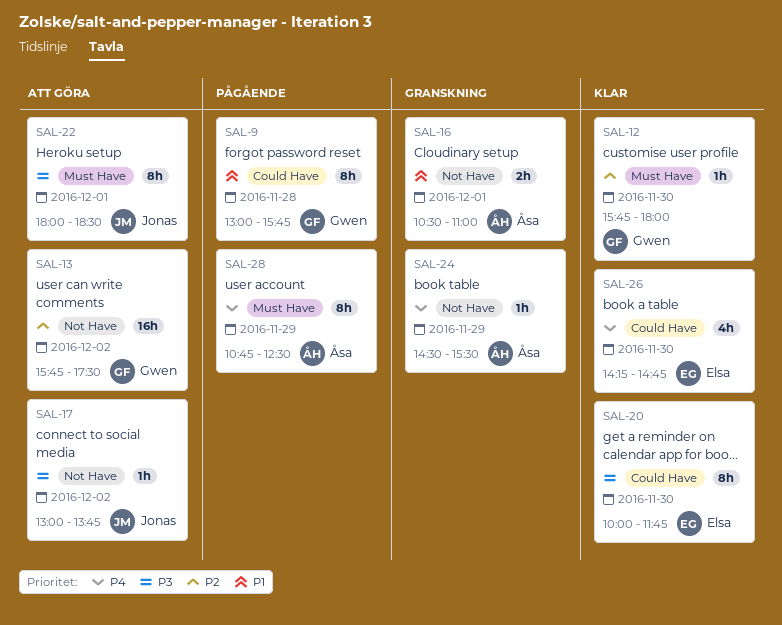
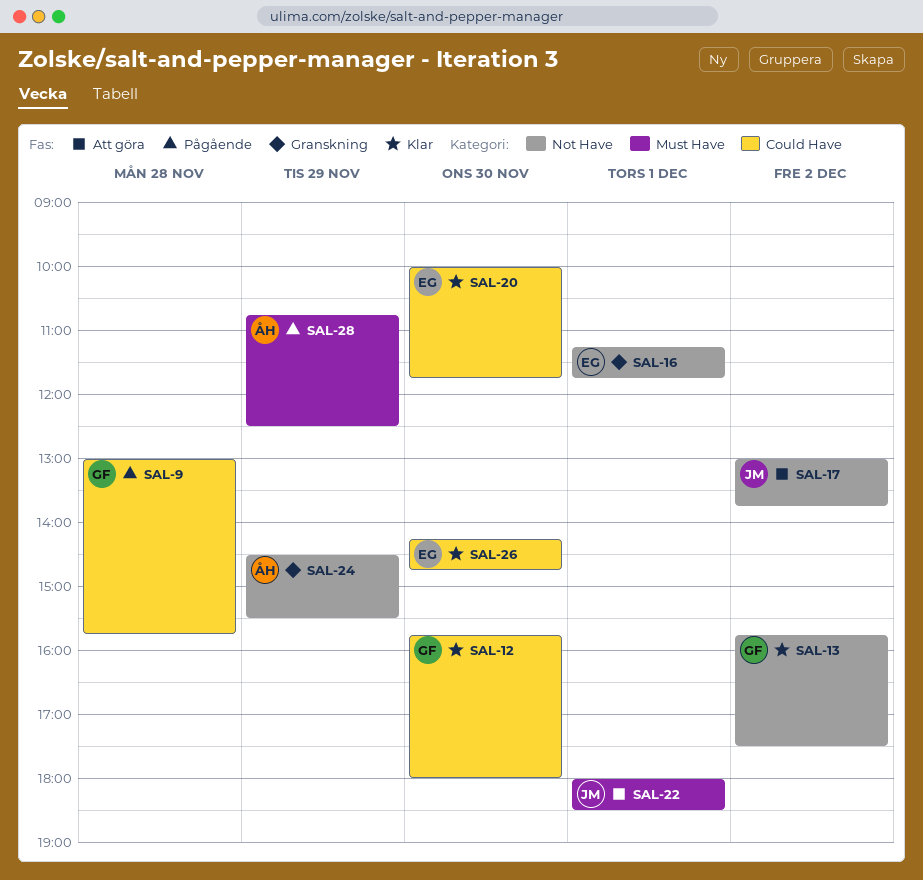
SAL-12, label: Must Have -> Could Have
SAL-13, status: Att göra -> Klar
SAL-16, owner: Åsa -> Elsa
SAL-16, begins: 10:30 -> 11:15
SAL-16, ends: 11:00 -> 11:45

